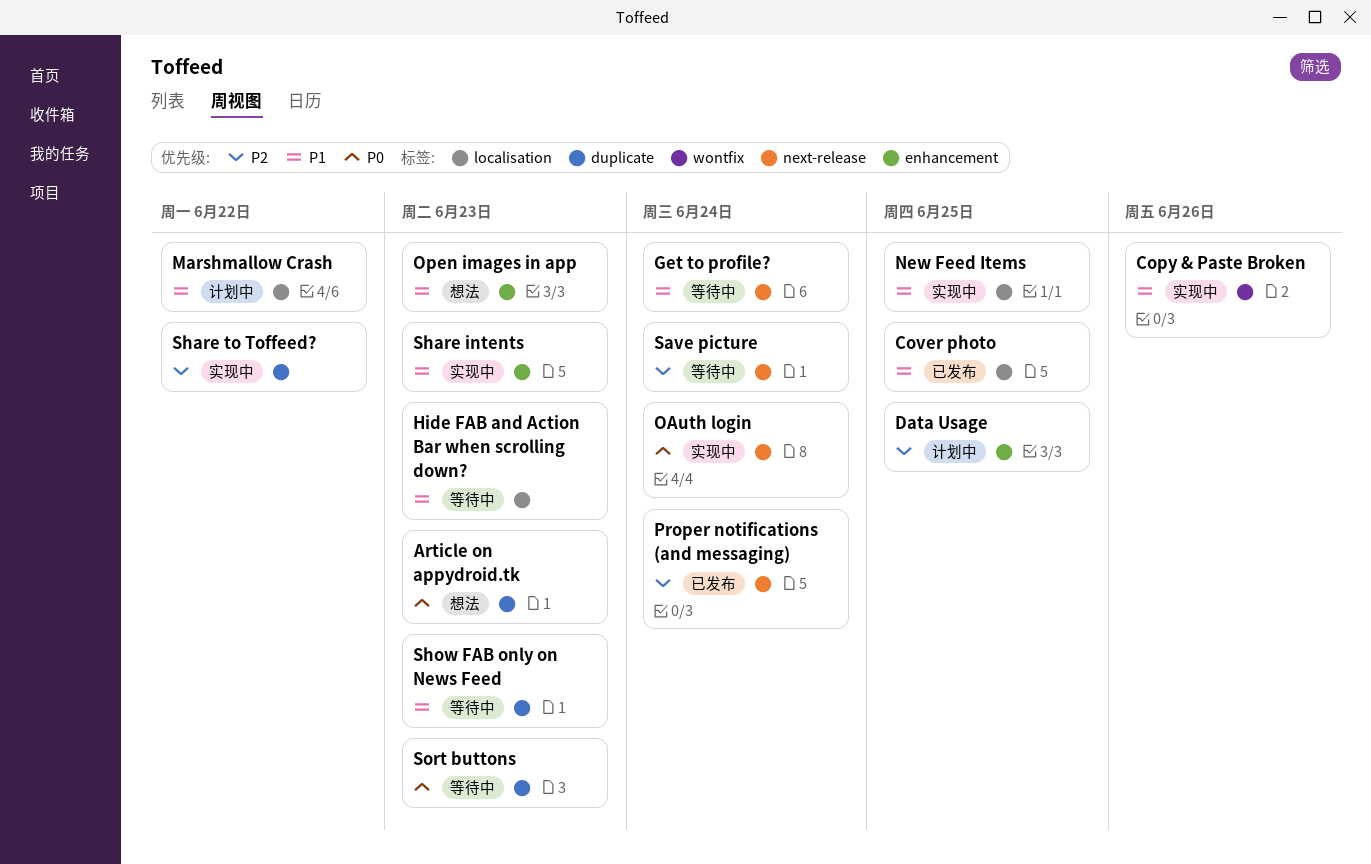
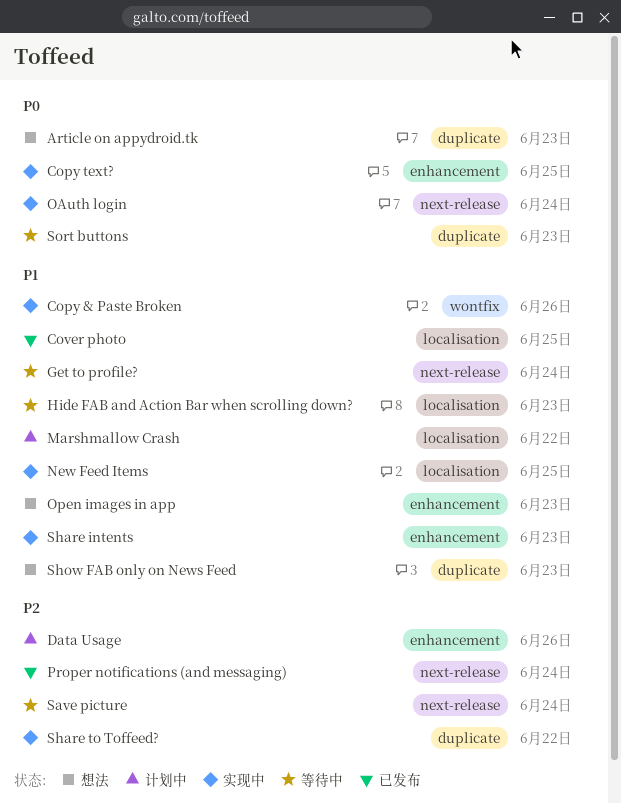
Copy text?: none -> present
Data Usage, due: Jun 25 -> Jun 26
Show FAB only on News Feed, status: 等待中 -> 想法

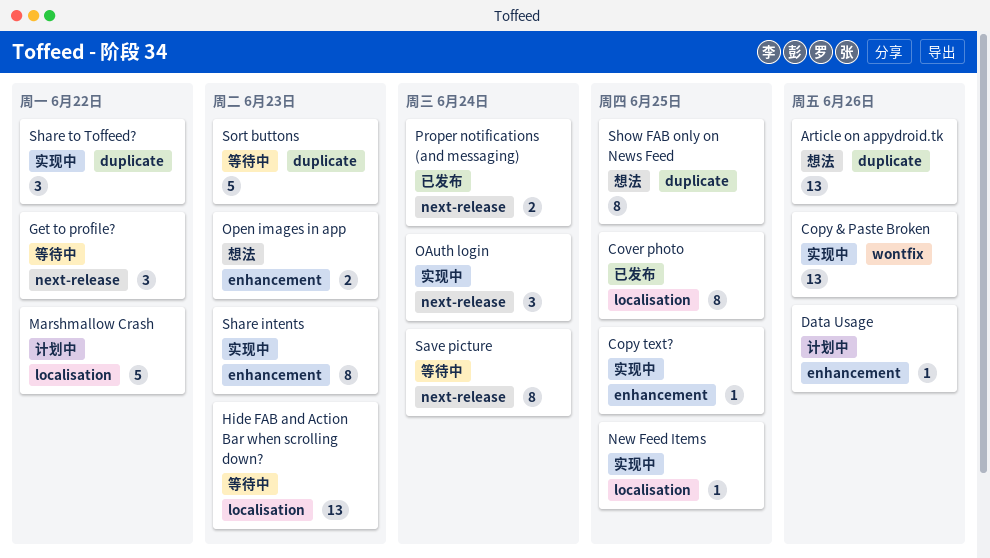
Article on appydroid.tk, due: Jun 23 -> Jun 26
Get to profile?, due: Jun 24 -> Jun 22
Show FAB only on News Feed, due: Jun 23 -> Jun 25

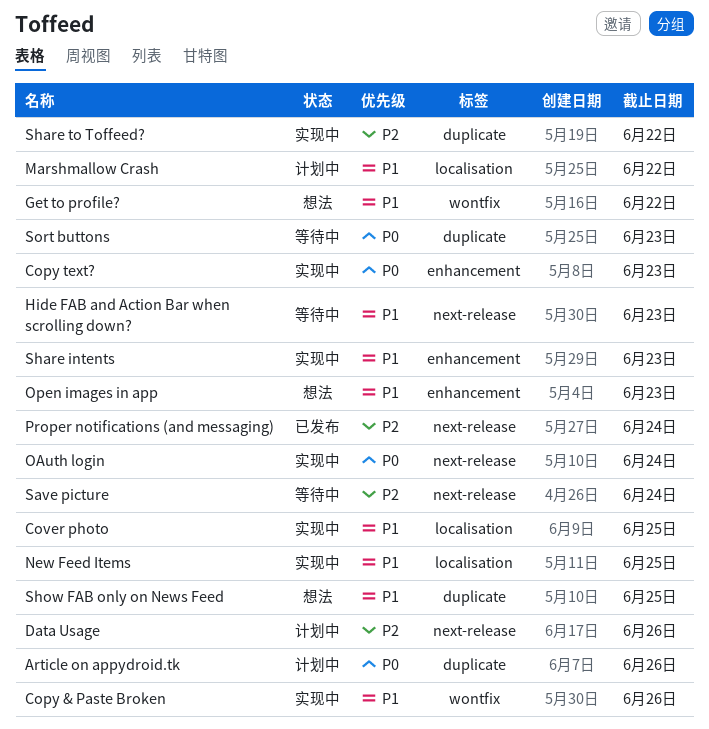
Article on appydroid.tk, status: 想法 -> 计划中
Copy text?, due: Jun 25 -> Jun 23
Cover photo, status: 已发布 -> 实现中
Data Usage, label: enhancement -> next-release
Get to profile?, status: 等待中 -> 想法
Get to profile?, label: next-release -> wontfix
Hide FAB and Action Bar when scrolling down?, label: localisation -> next-release

